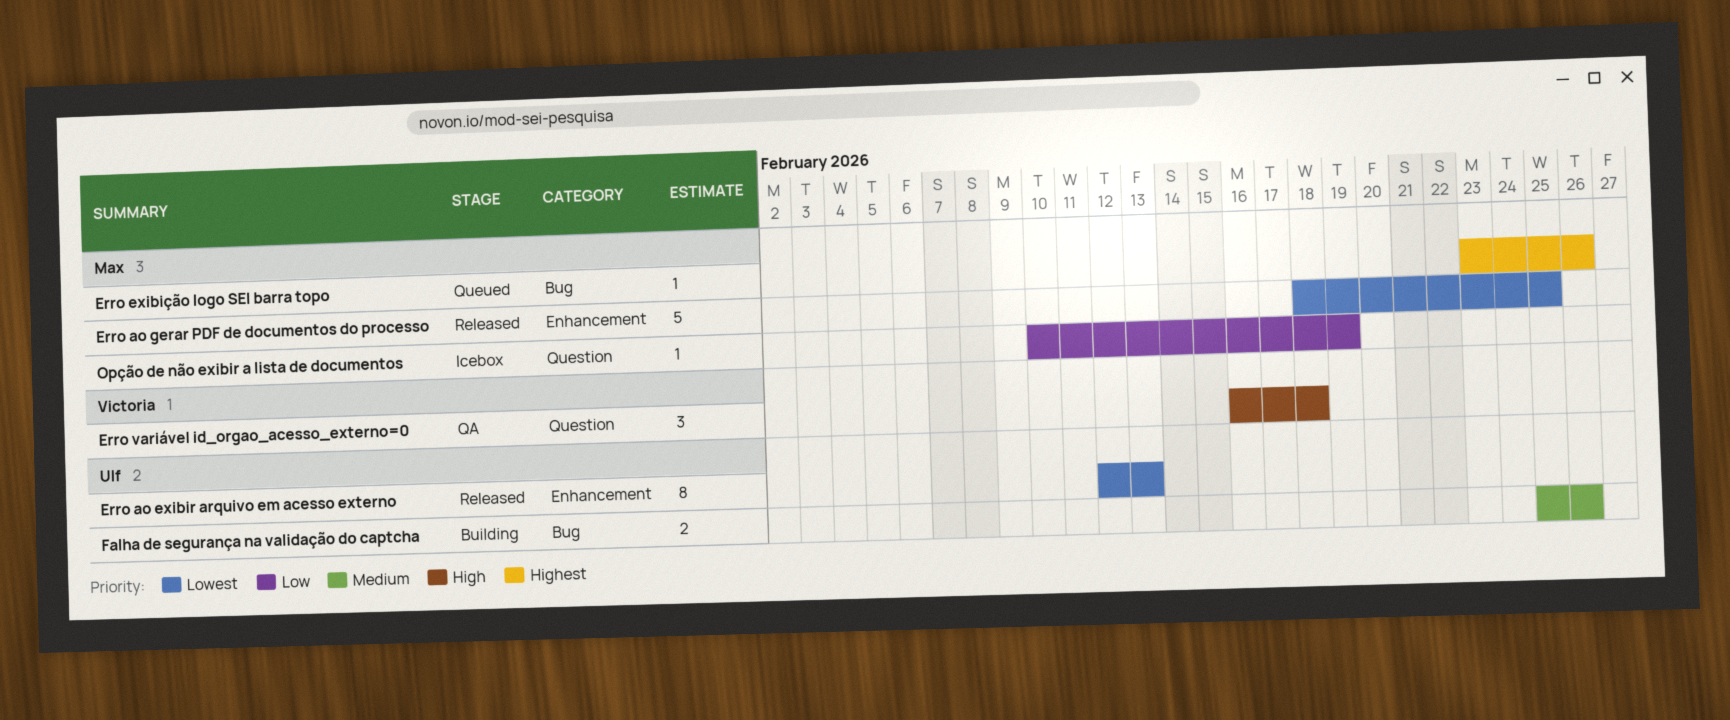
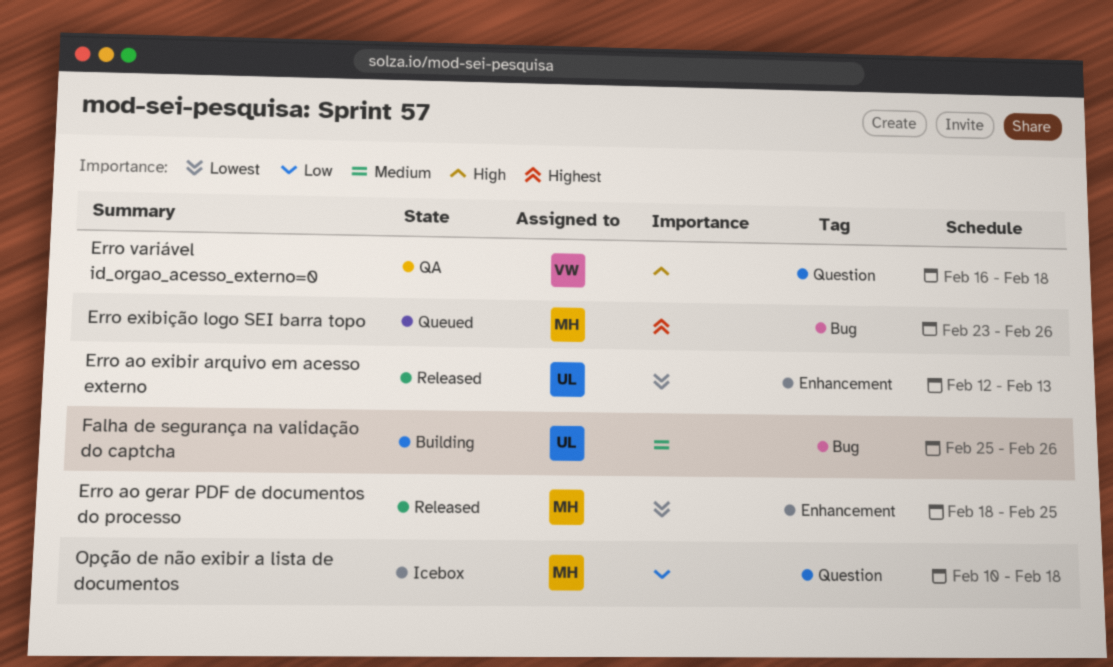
Opção de não exibir a lista de documentos, due: Feb 19 -> Feb 18

